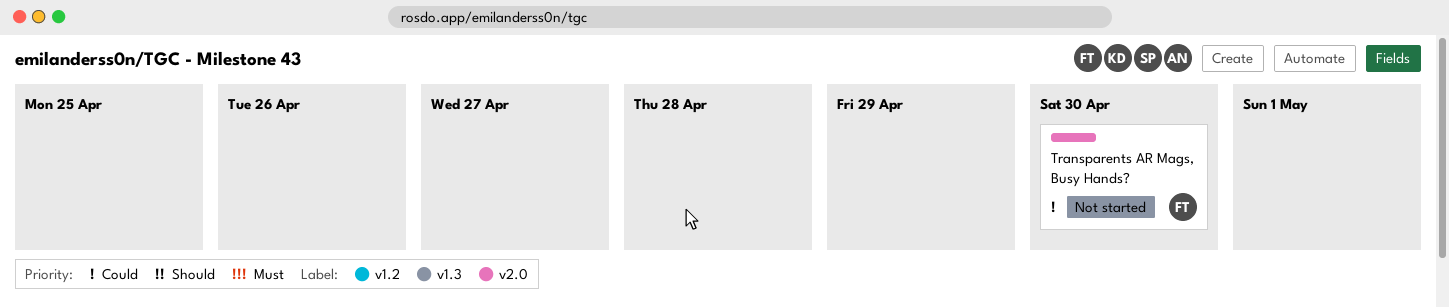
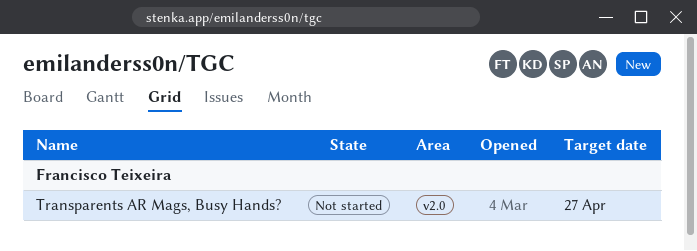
Transparents AR Mags, Busy Hands?, due: Apr 30 -> Apr 27

